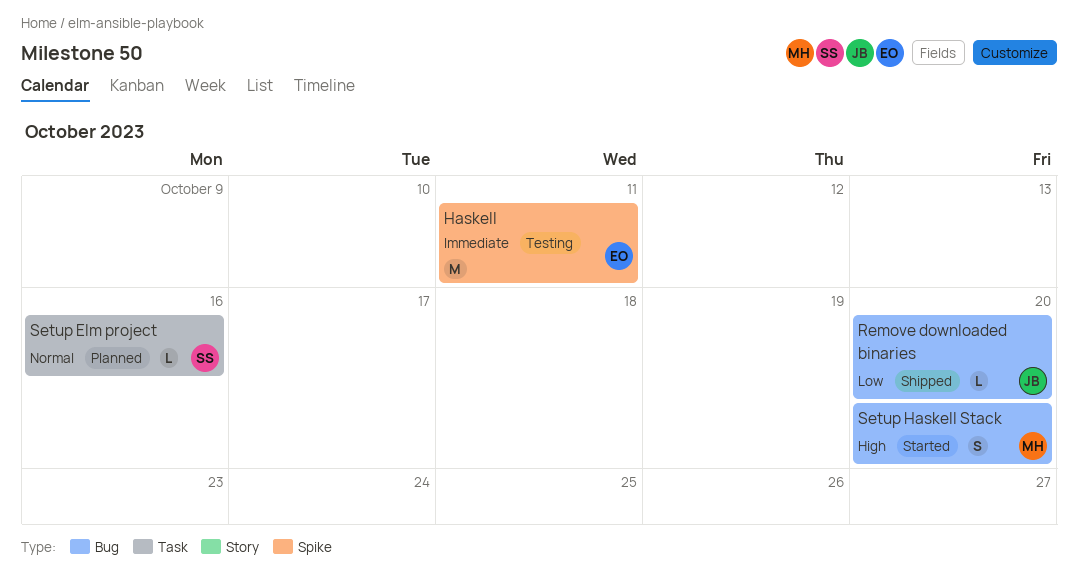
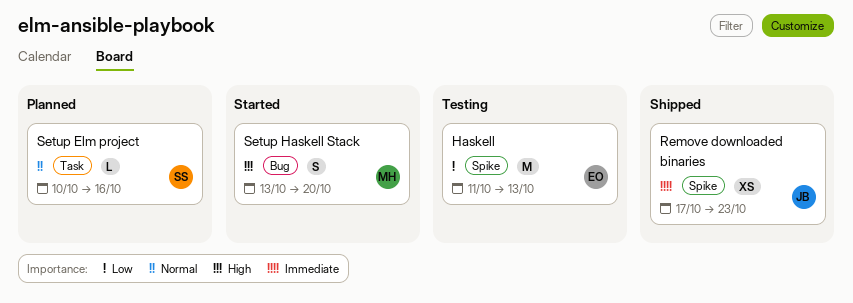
Haskell, priority: Immediate -> Low
Haskell, due: Oct 11 -> Oct 13
Remove downloaded binaries, priority: Low -> Immediate
Remove downloaded binaries, label: Bug -> Spike
Remove downloaded binaries, estimate: L -> XS
Remove downloaded binaries, due: Oct 20 -> Oct 23

